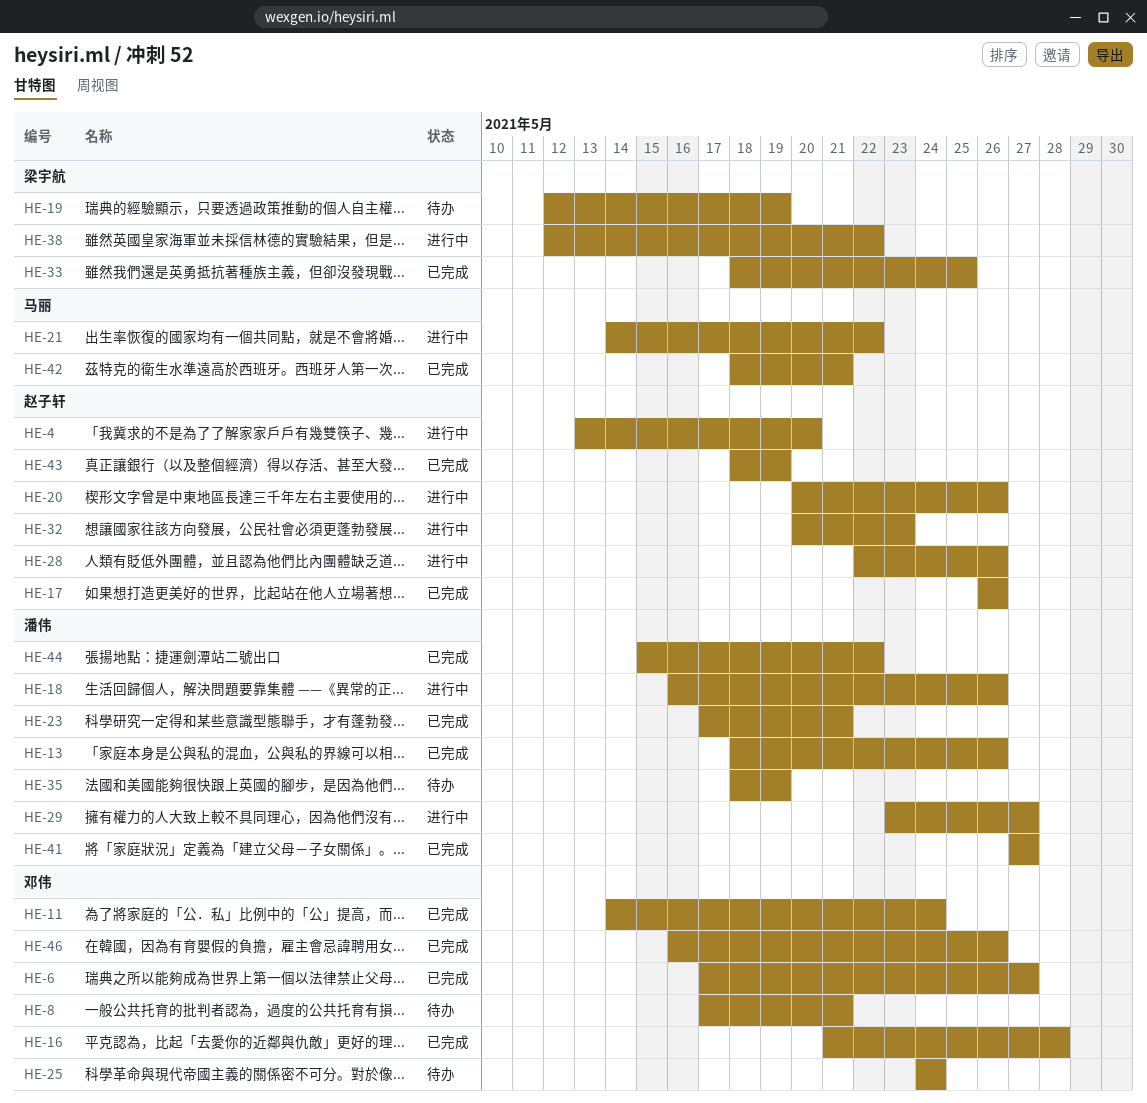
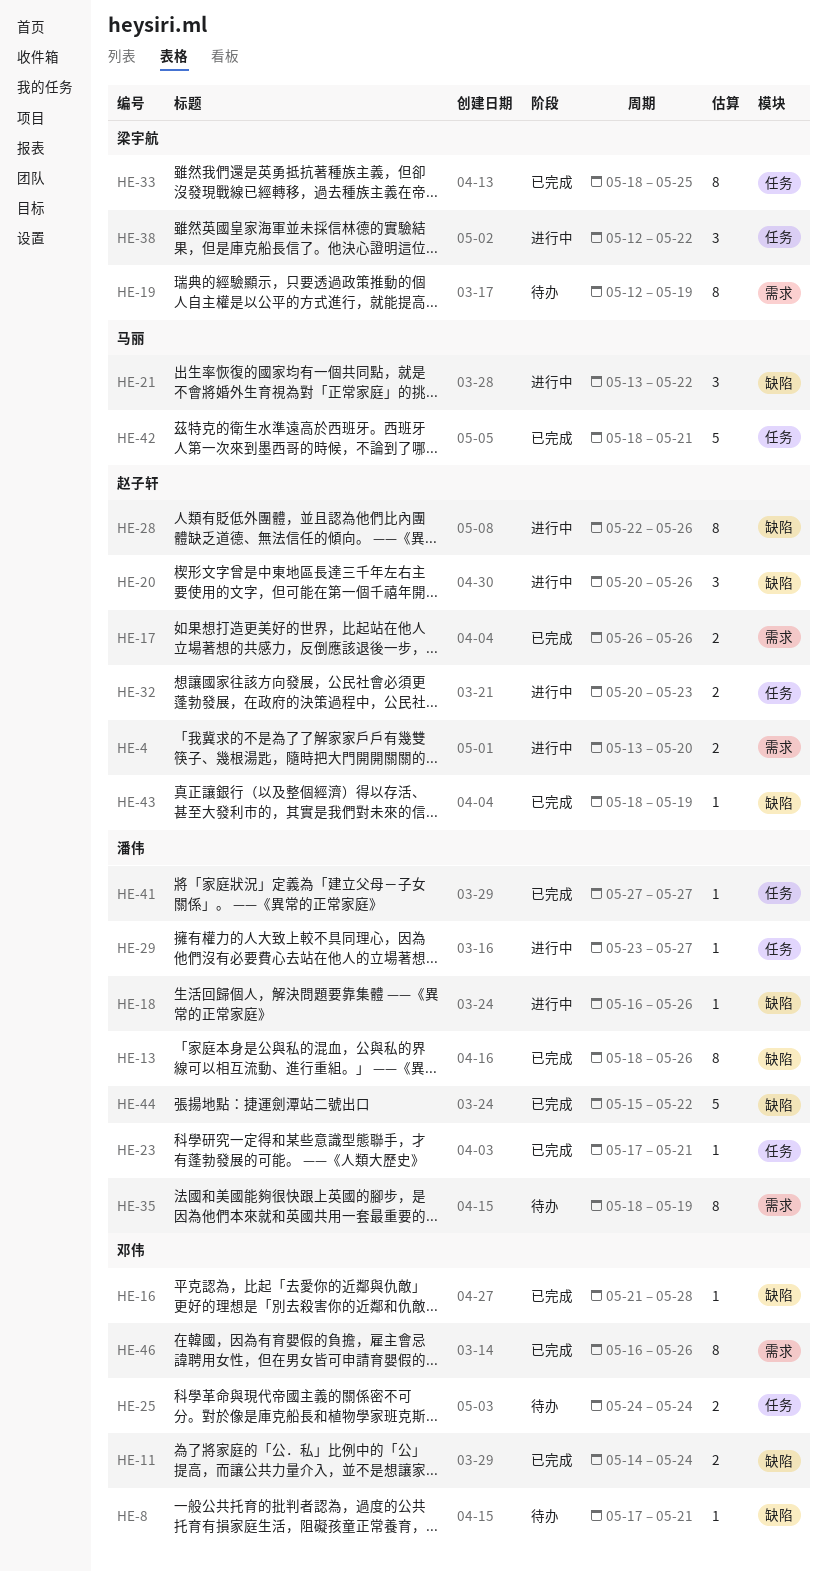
HE-6: present -> none
HE-21, start: May 14 -> May 13

